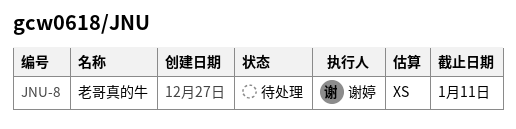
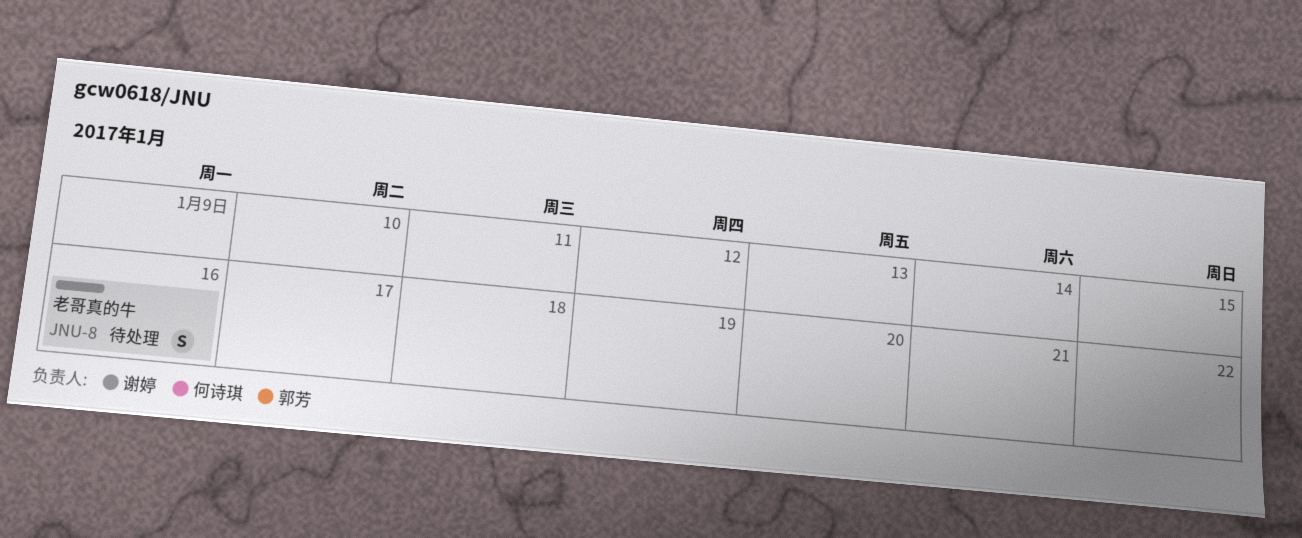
JNU-8, estimate: XS -> S
JNU-8, due: Jan 11 -> Jan 16

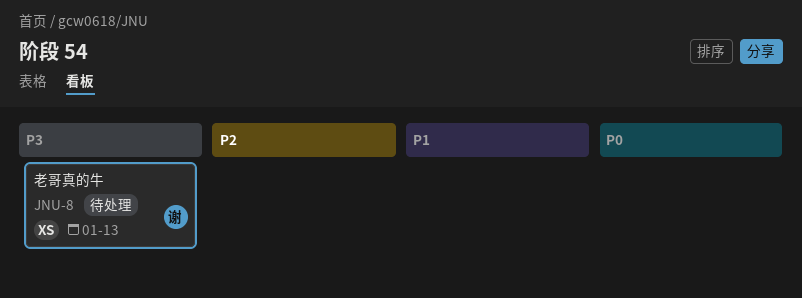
JNU-8, estimate: S -> XS
JNU-8, due: Jan 16 -> Jan 13

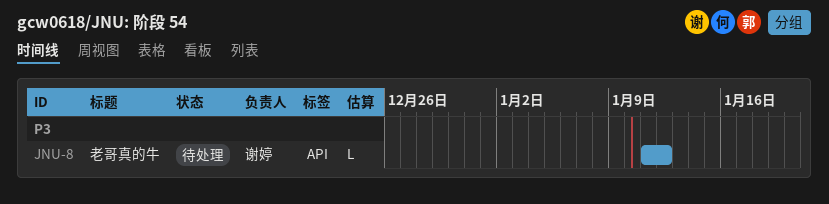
JNU-8, estimate: XS -> L
JNU-8, due: Jan 13 -> Jan 12

